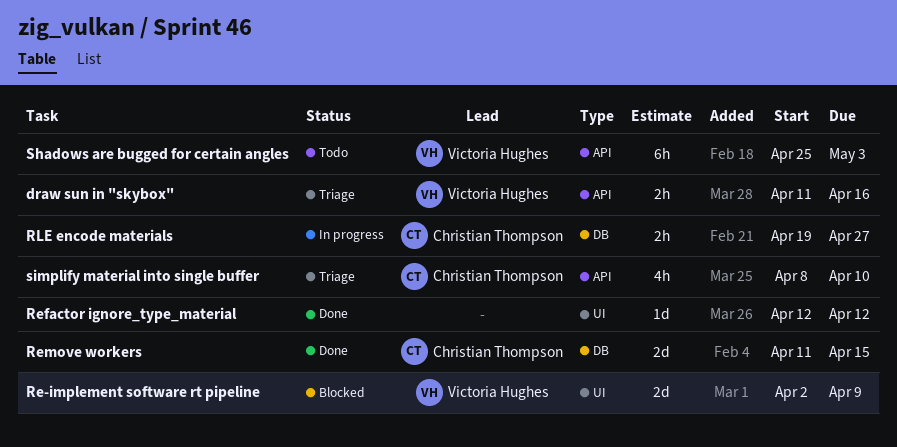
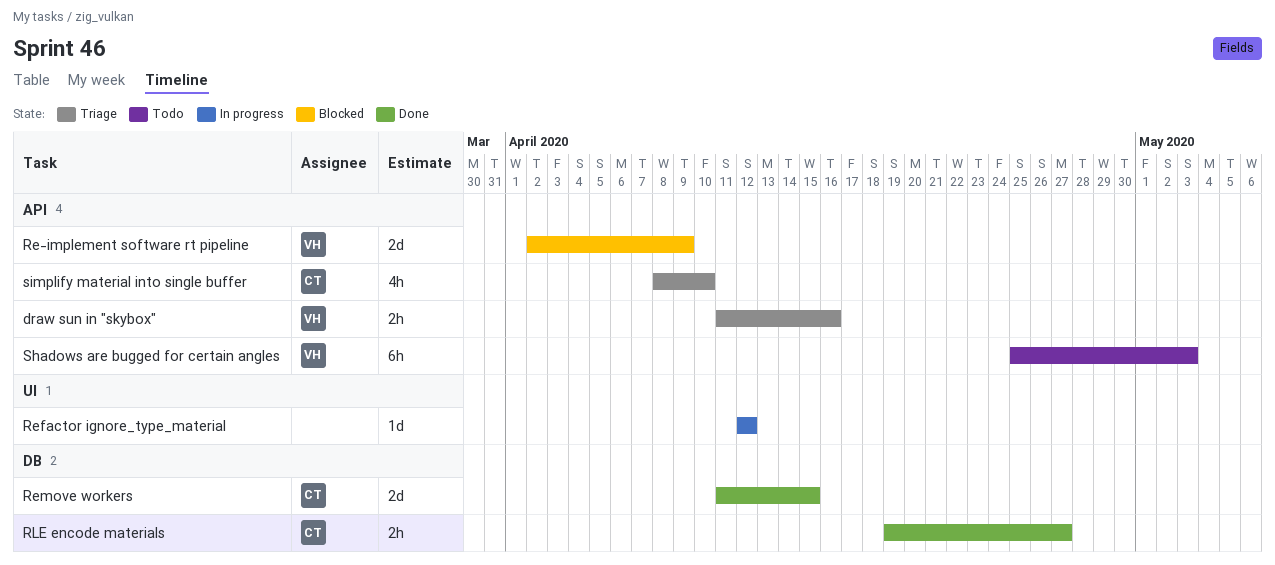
Re-implement software rt pipeline, label: UI -> API
Refactor ignore_type_material, status: Done -> In progress
RLE encode materials, status: In progress -> Done

